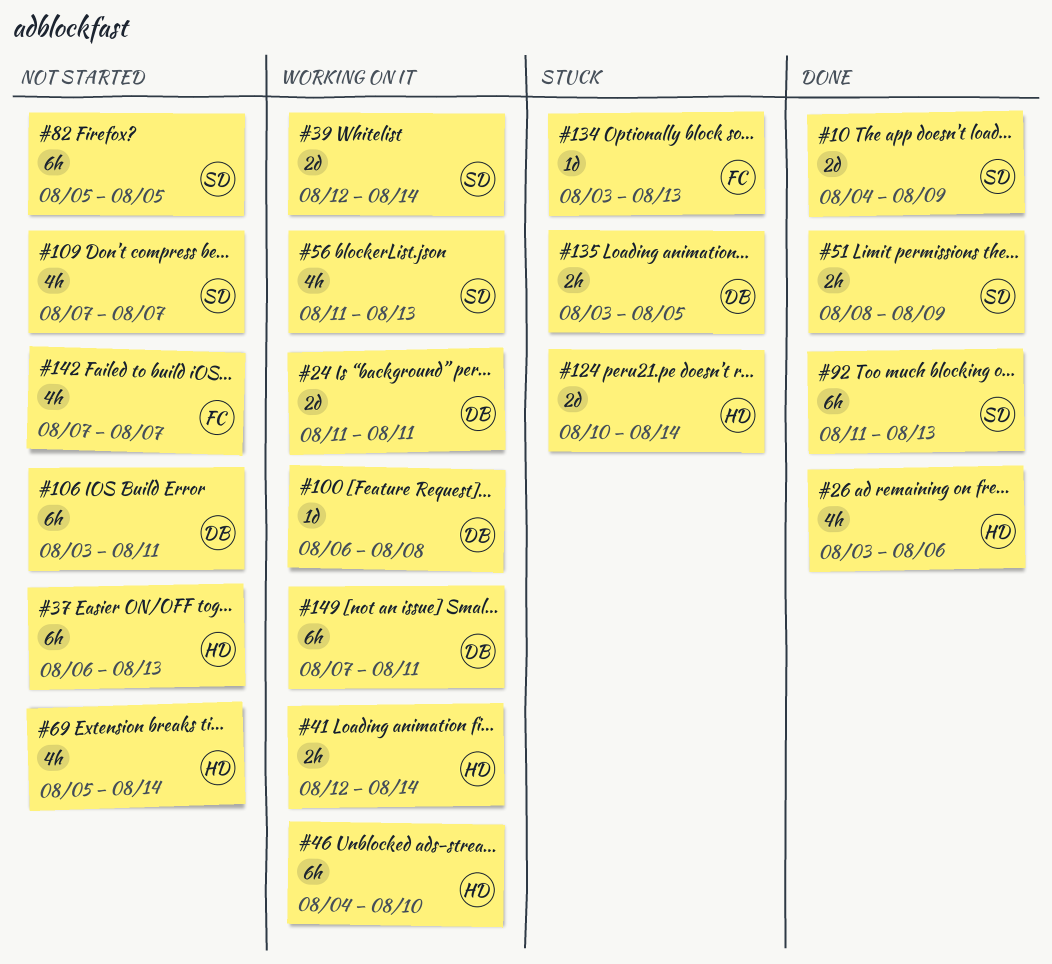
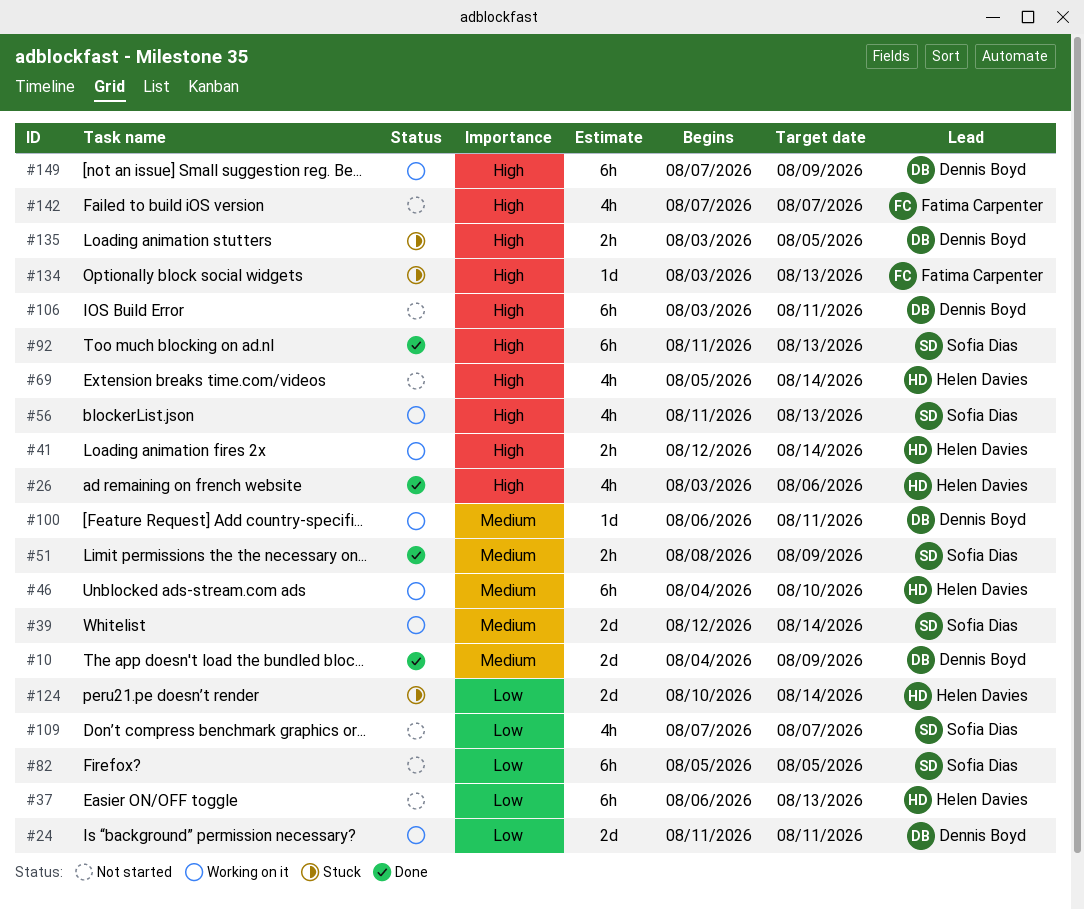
#10, owner: Sofia Dias -> Dennis Boyd
#100, due: Aug 8 -> Aug 11
#149, due: Aug 11 -> Aug 9

